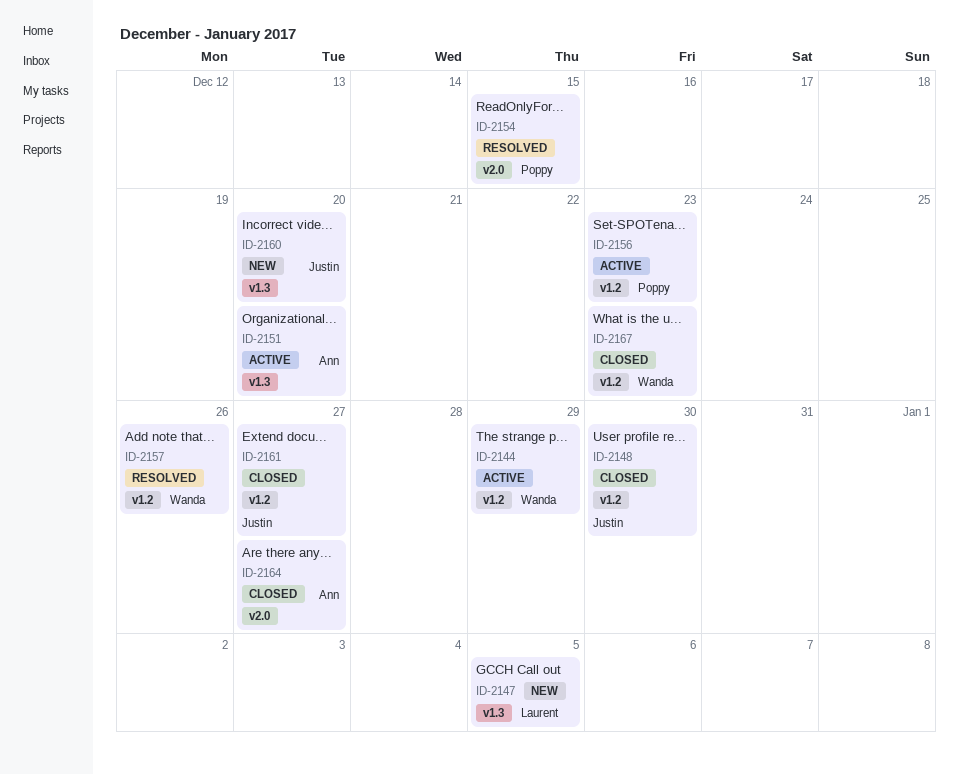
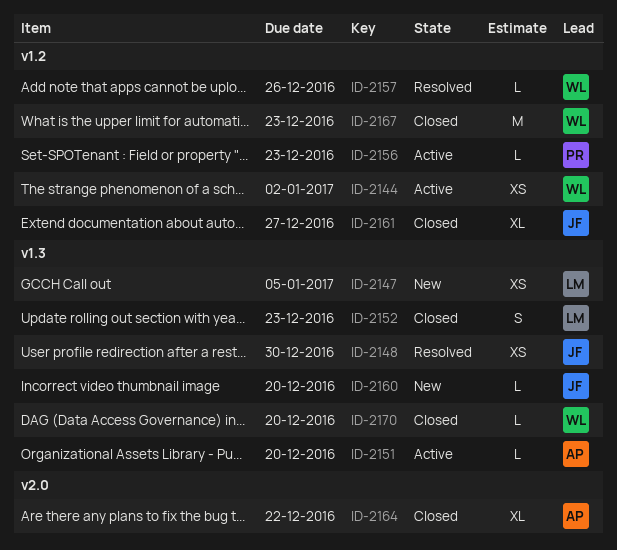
ID-2144, due: Dec 29 -> Jan 2
ID-2148, status: Closed -> Resolved
ID-2148, label: v1.2 -> v1.3
ID-2152: none -> present
ID-2154: present -> none
ID-2164, due: Dec 27 -> Dec 22
ID-2170: none -> present

